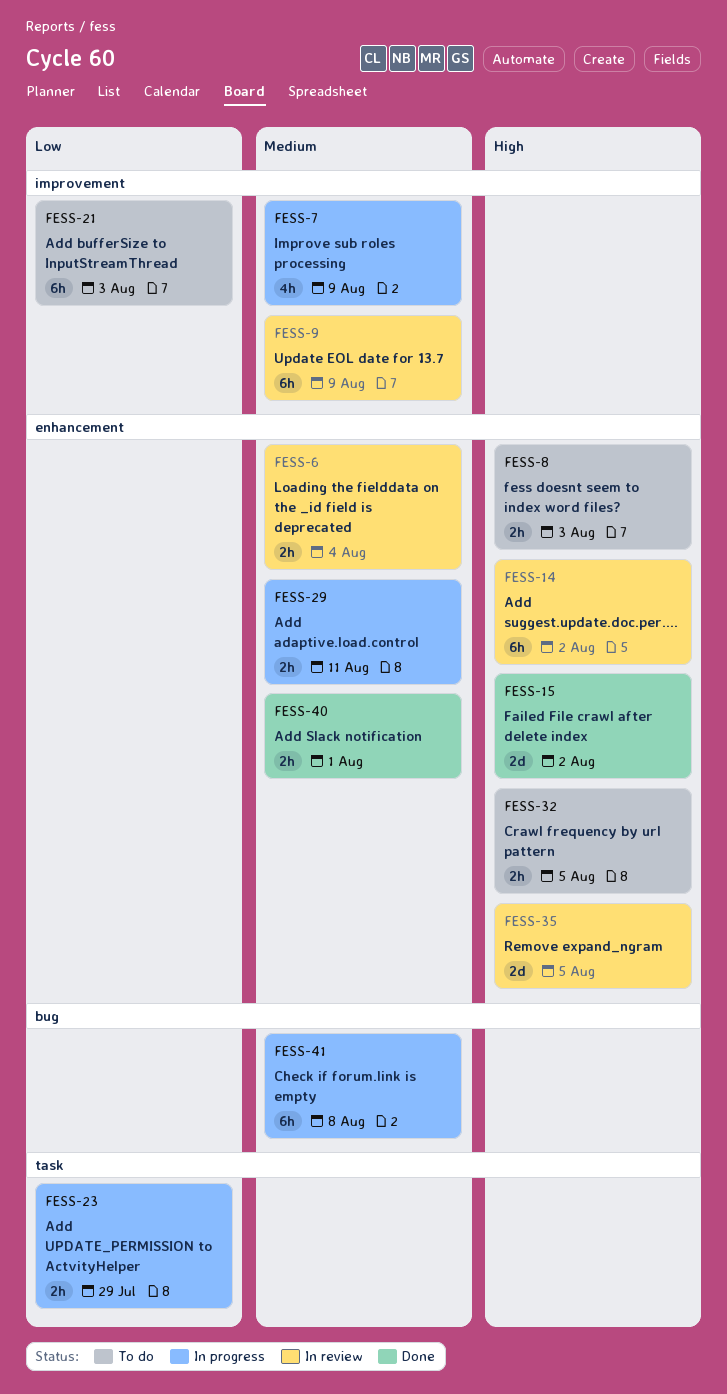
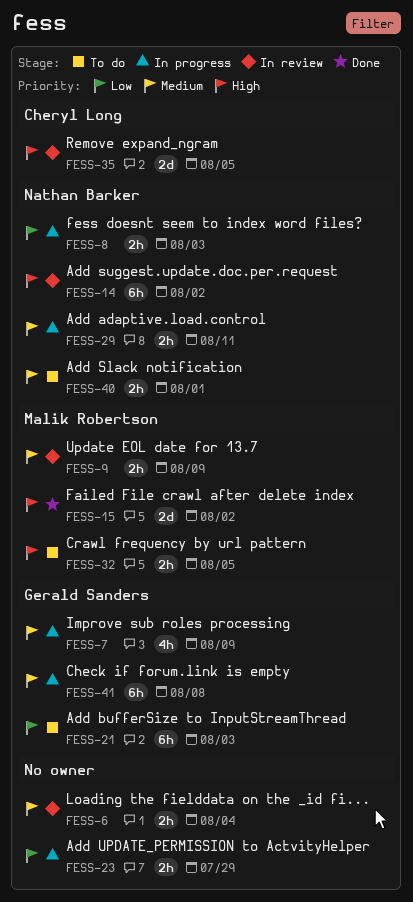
FESS-8, status: To do -> In progress
FESS-8, priority: High -> Low
FESS-9, estimate: 6h -> 2h
FESS-40, status: Done -> To do

